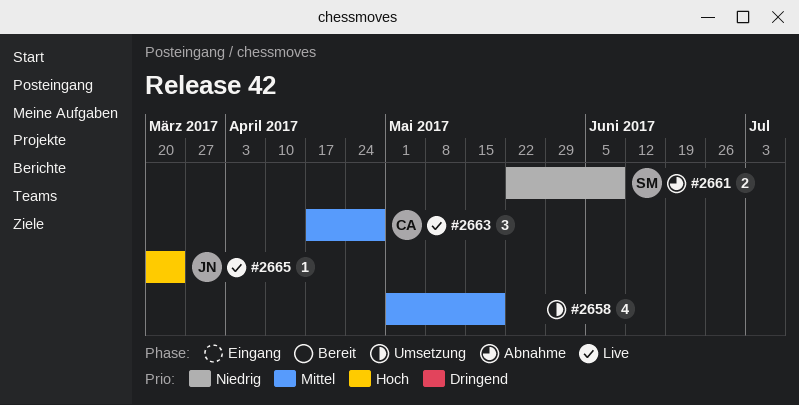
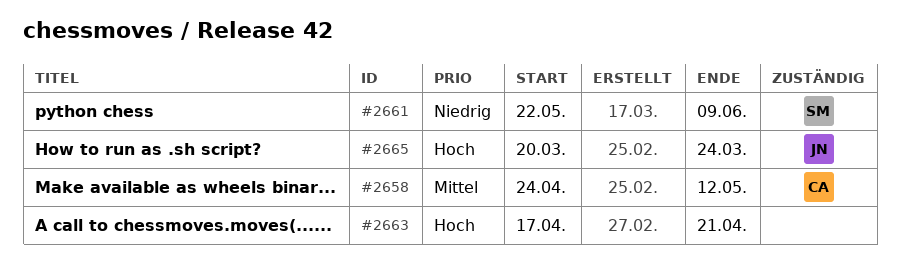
#2658, owner: none -> CA
#2658, start: May 1 -> Apr 24
#2658, due: May 19 -> May 12
#2663, owner: CA -> none
#2663, priority: Mittel -> Hoch
#2663, due: Apr 28 -> Apr 21

